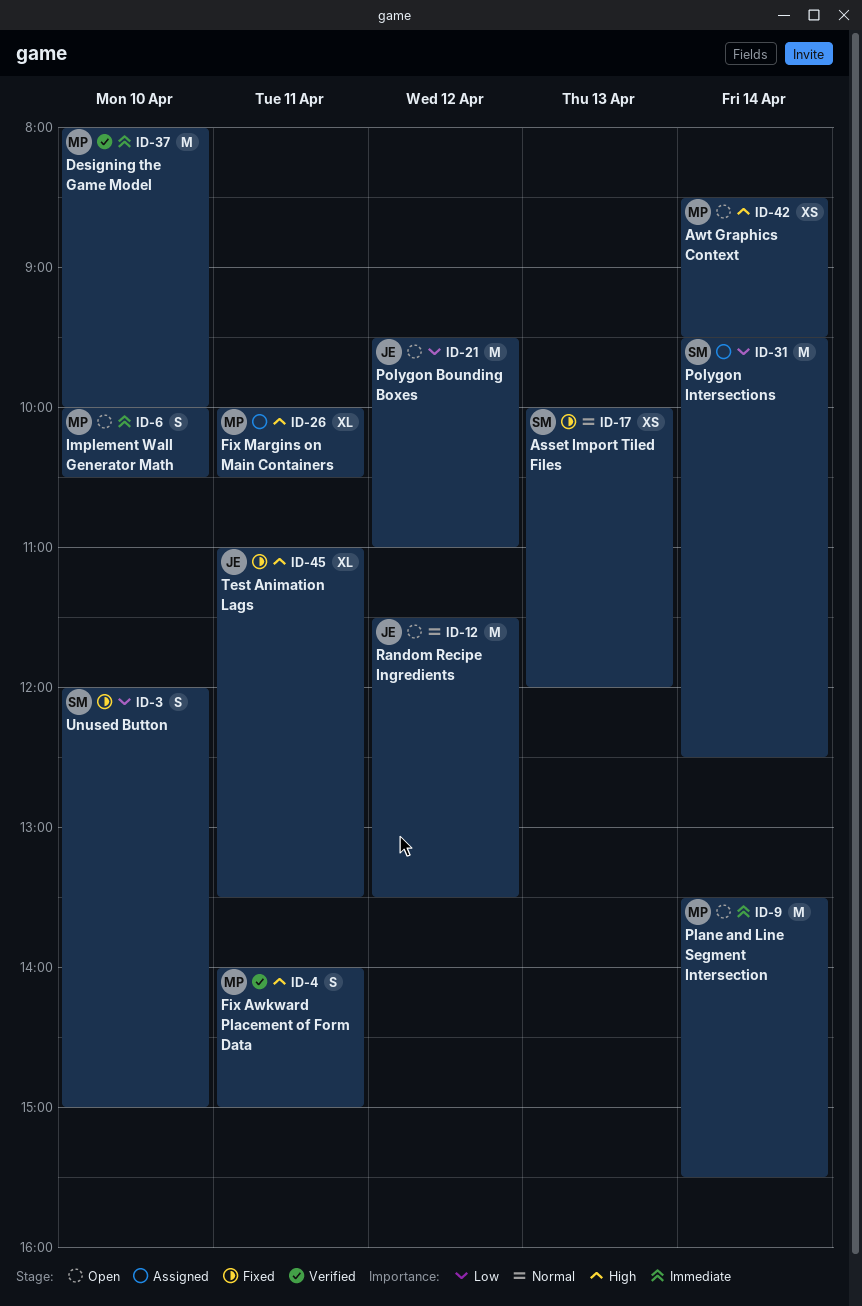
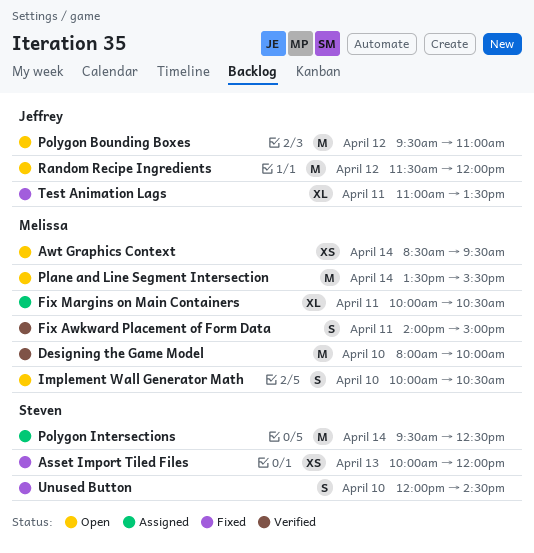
Random Recipe Ingredients, ends: 13:30 -> 12:00
Unused Button, ends: 15:00 -> 14:30

